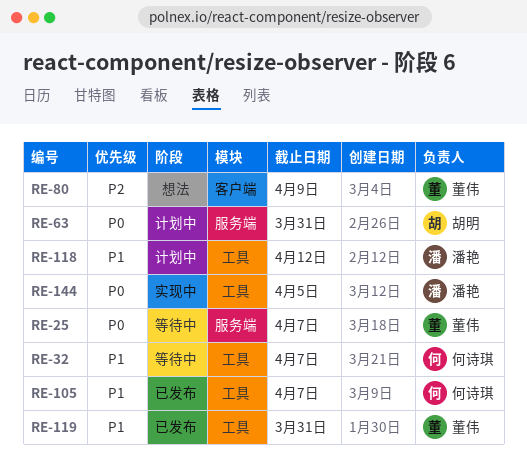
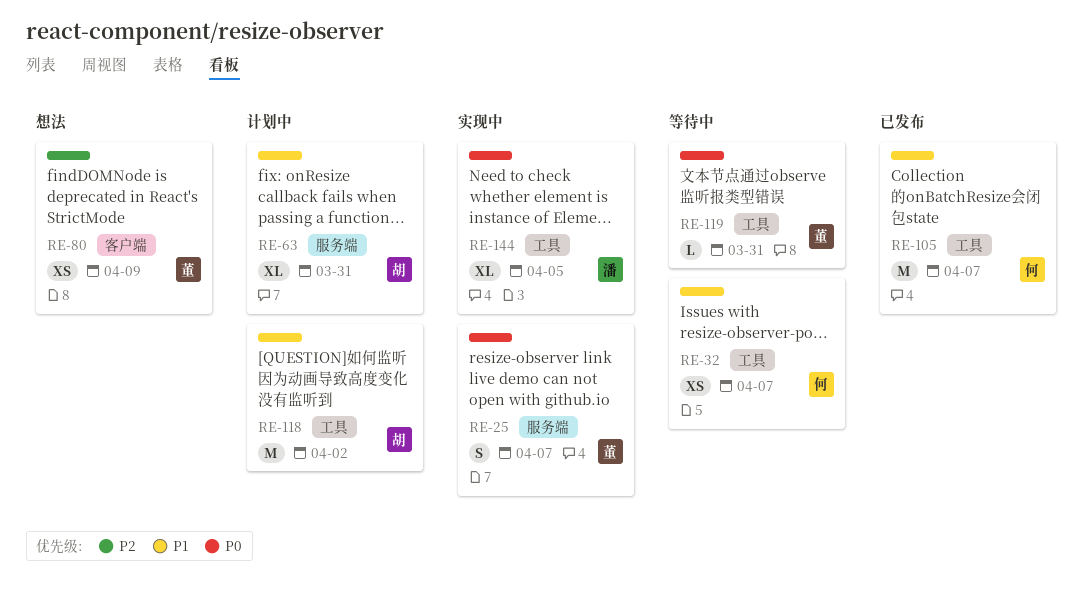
RE-25, status: 等待中 -> 实现中
RE-63, priority: P0 -> P1
RE-118, owner: 潘艳 -> 胡明
RE-118, due: Apr 12 -> Apr 2
RE-119, status: 已发布 -> 等待中
RE-119, priority: P1 -> P0

